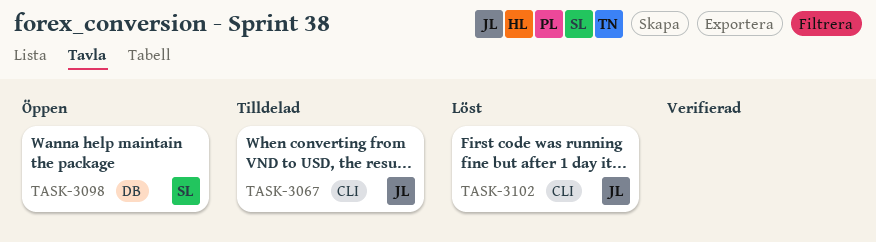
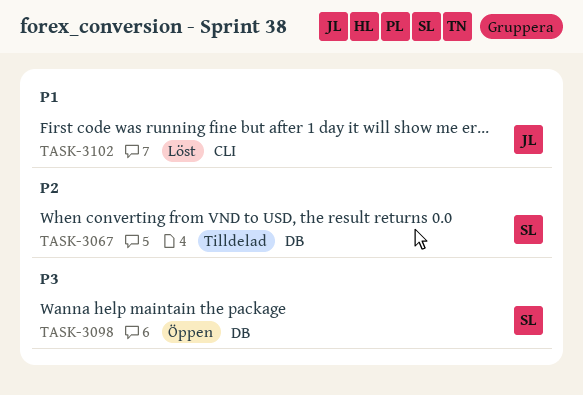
TASK-3067, owner: JL -> SL
TASK-3067, label: CLI -> DB

